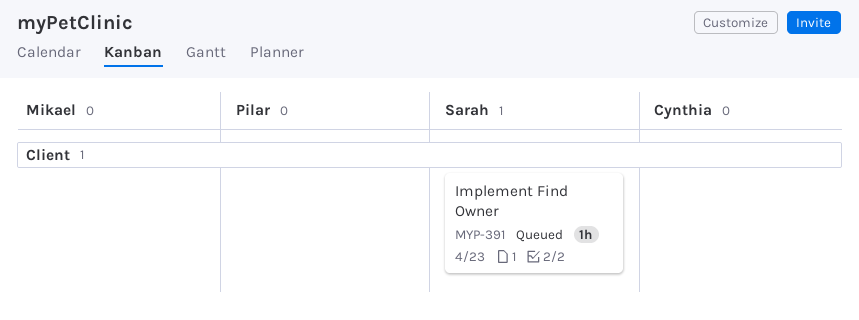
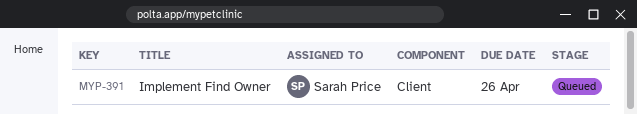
MYP-391, due: Apr 23 -> Apr 26

